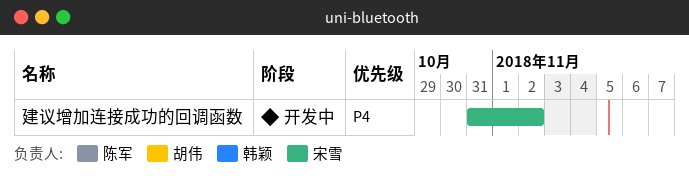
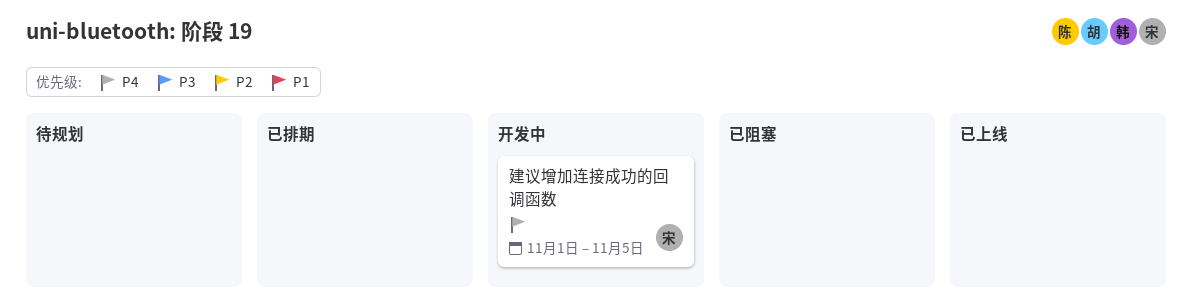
建议增加连接成功的回调函数, start: Oct 31 -> Nov 1
建议增加连接成功的回调函数, due: Nov 2 -> Nov 5

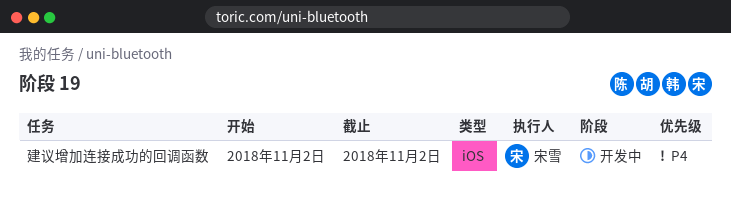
建议增加连接成功的回调函数, start: Nov 1 -> Nov 2
建议增加连接成功的回调函数, due: Nov 5 -> Nov 2

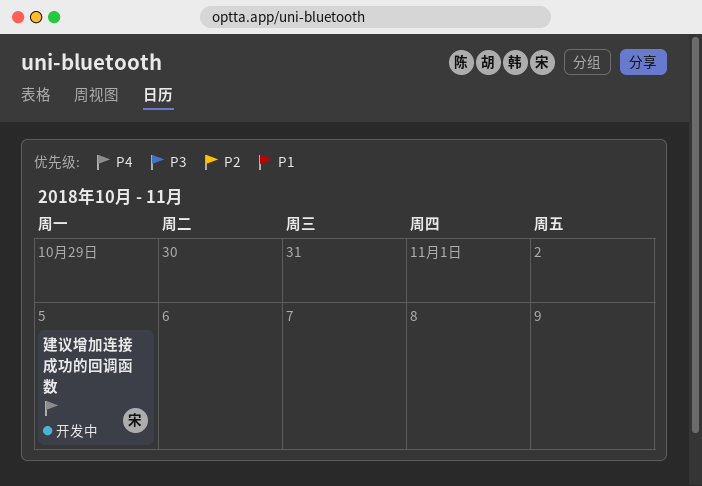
建议增加连接成功的回调函数, due: Nov 2 -> Nov 5

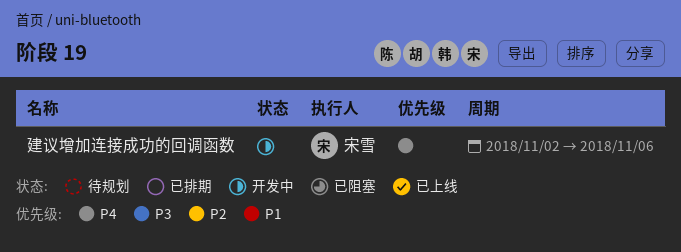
建议增加连接成功的回调函数, due: Nov 5 -> Nov 6

